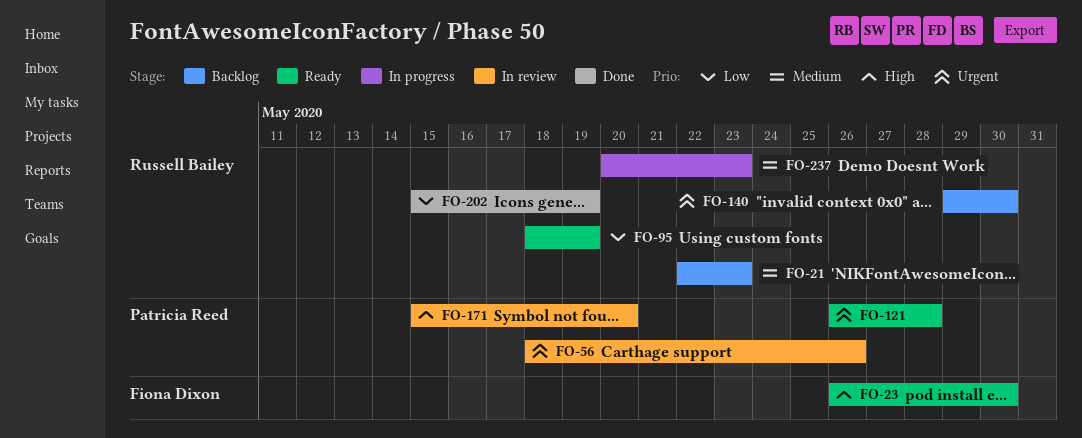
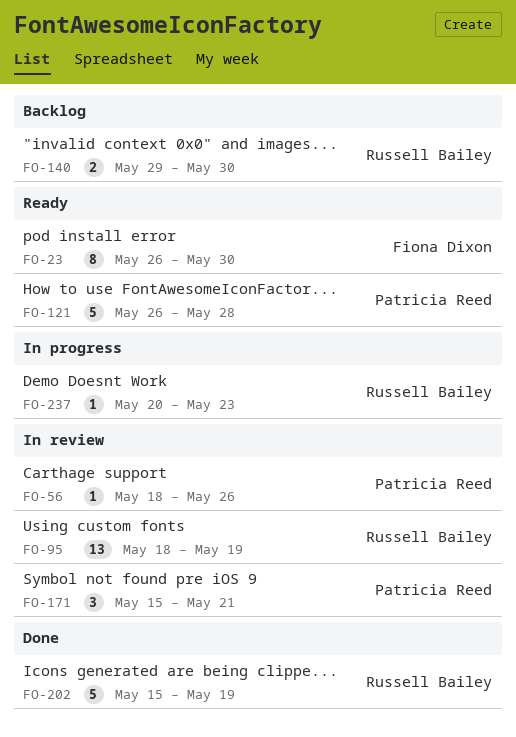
FO-21: present -> none
FO-95, status: Ready -> In review
FO-171, due: May 20 -> May 21

